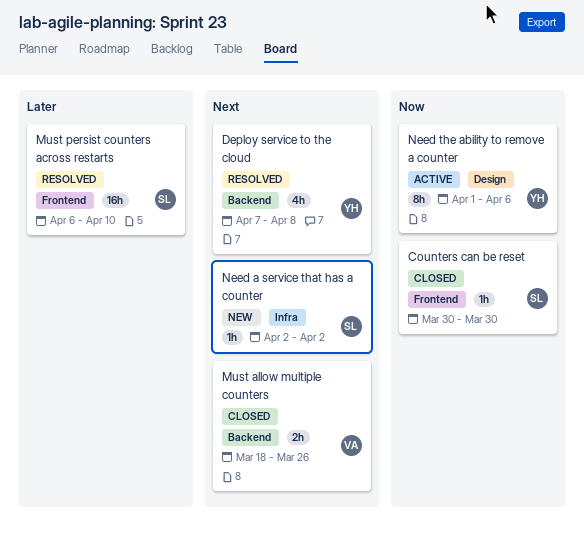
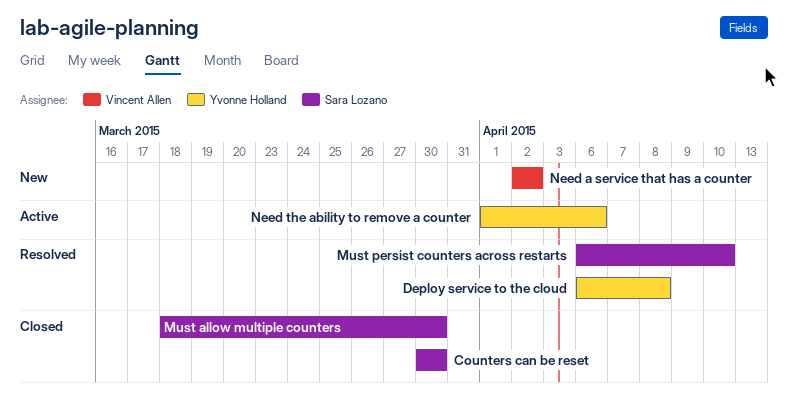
Deploy service to the cloud, start: Apr 7 -> Apr 6
Must allow multiple counters, owner: Vincent Allen -> Sara Lozano
Must allow multiple counters, due: Mar 26 -> Mar 30
Need a service that has a counter, owner: Sara Lozano -> Vincent Allen

